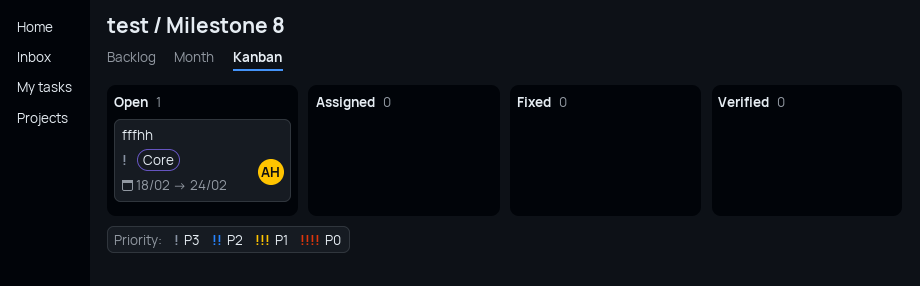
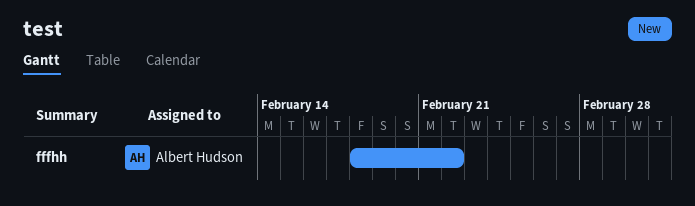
fffhh, due: Feb 24 -> Feb 22

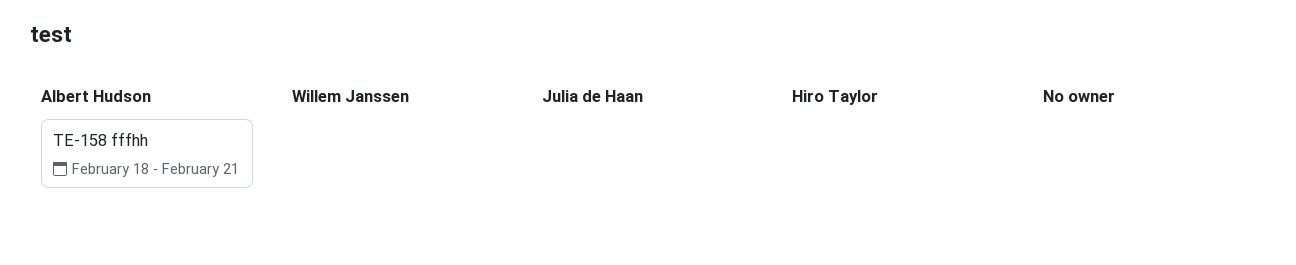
fffhh, due: Feb 22 -> Feb 21

